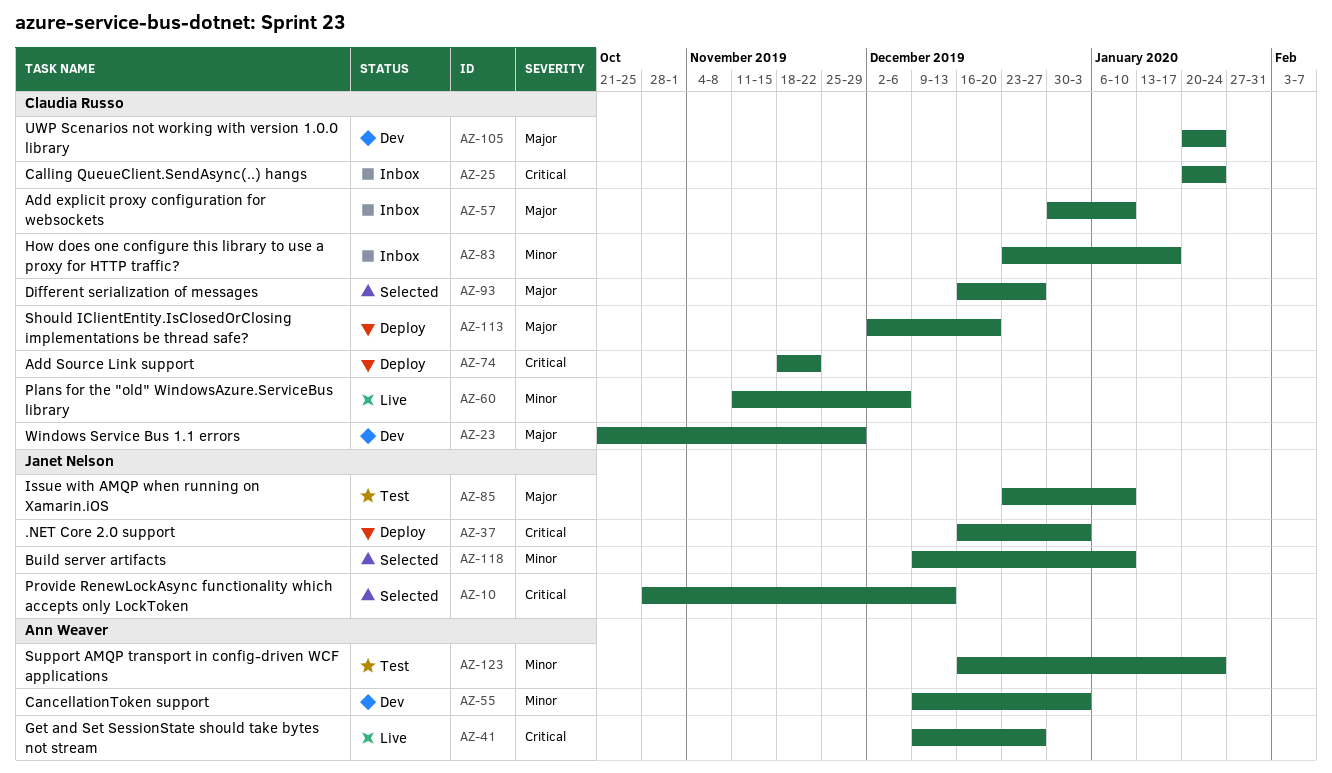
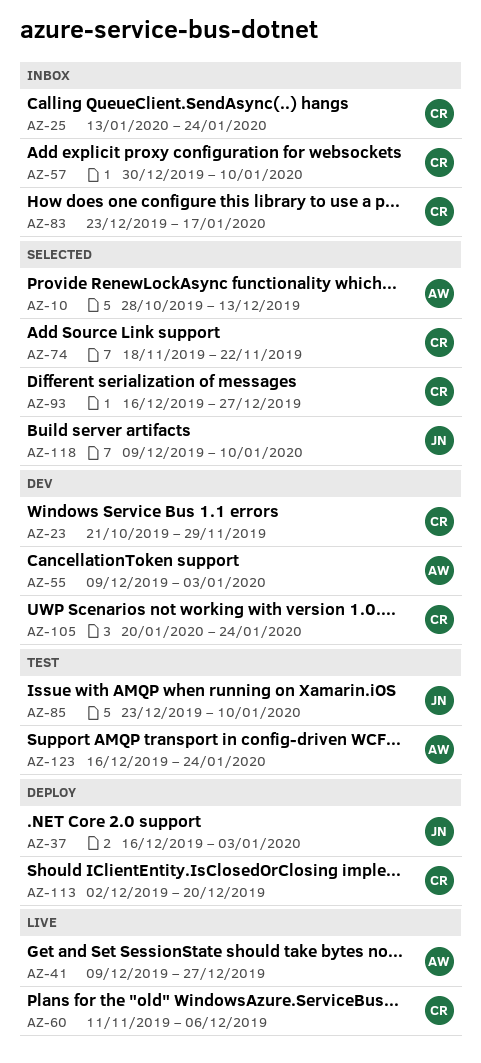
AZ-10, owner: Janet Nelson -> Ann Weaver
AZ-25, start: Jan 20 -> Jan 13
AZ-74, status: Deploy -> Selected

